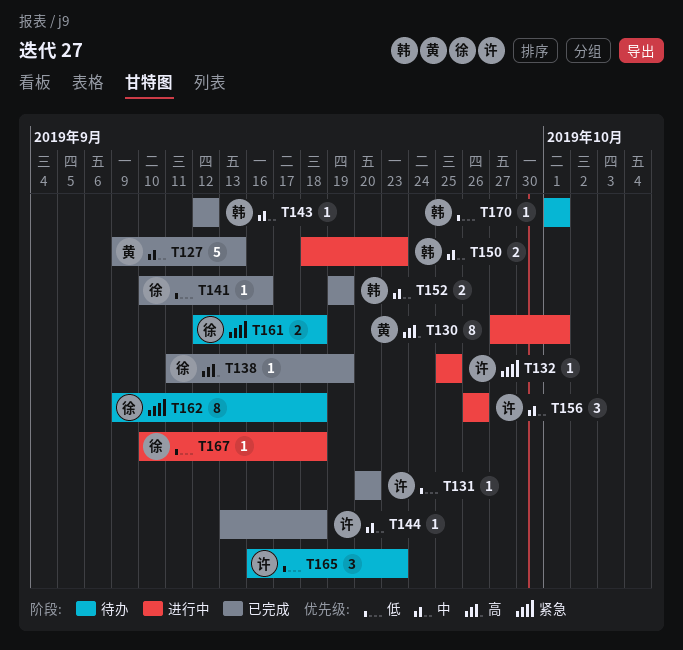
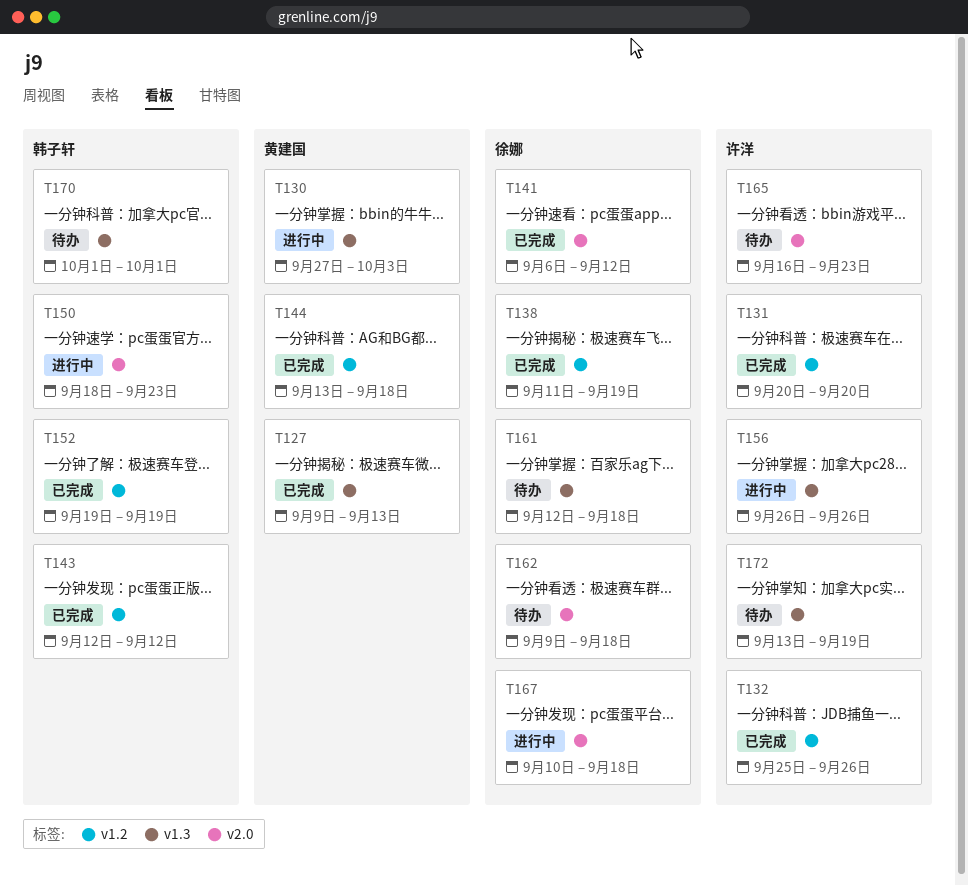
T130, due: Oct 1 -> Oct 3
T132, status: 进行中 -> 已完成
T132, due: Sep 25 -> Sep 26
T141, start: Sep 10 -> Sep 6
T141, due: Sep 16 -> Sep 12
T144, owner: 许洋 -> 黄建国
T172: none -> present

